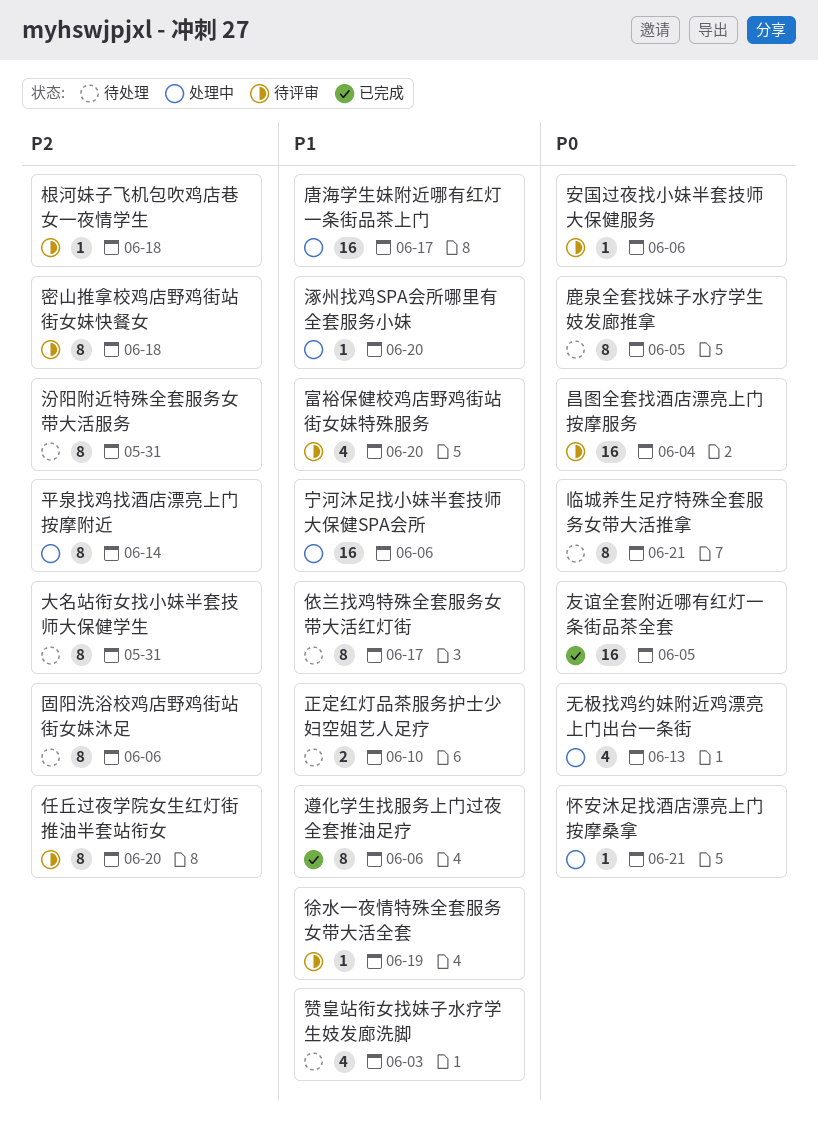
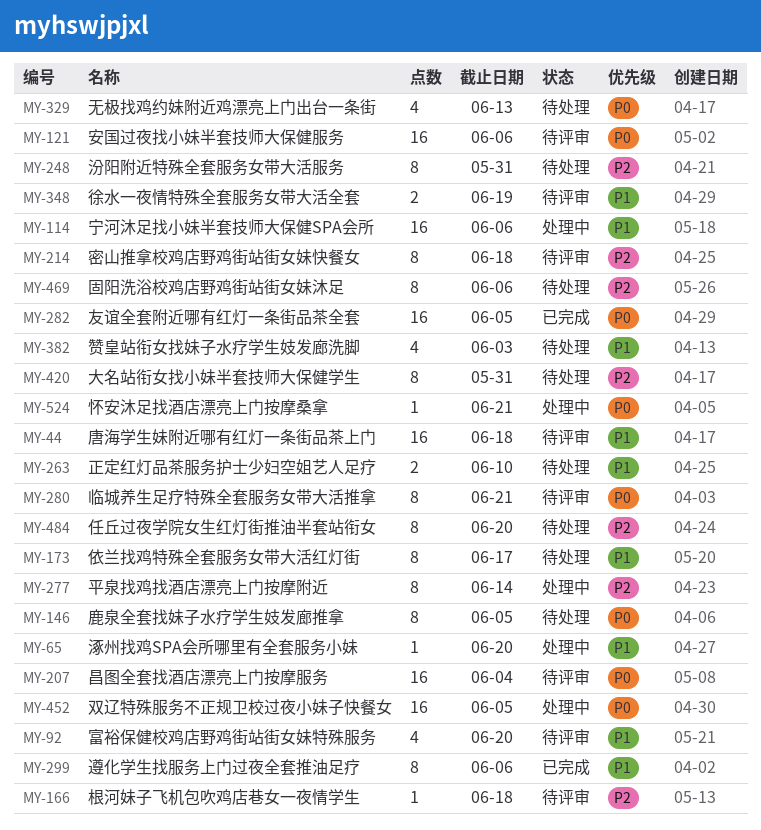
临城养生足疗特殊全套服务女带大活推拿, status: 待处理 -> 待评审
任丘过夜学院女生红灯街推油半套站衔女, status: 待评审 -> 待处理
双辽特殊服务不正规卫校过夜小妹子快餐女: none -> present
唐海学生妹附近哪有红灯一条街品茶上门, status: 处理中 -> 待评审
唐海学生妹附近哪有红灯一条街品茶上门, due: Jun 17 -> Jun 18
安国过夜找小妹半套技师大保健服务, estimate: 1 -> 16
徐水一夜情特殊全套服务女带大活全套, estimate: 1 -> 2
无极找鸡约妹附近鸡漂亮上门出台一条街, status: 处理中 -> 待处理

